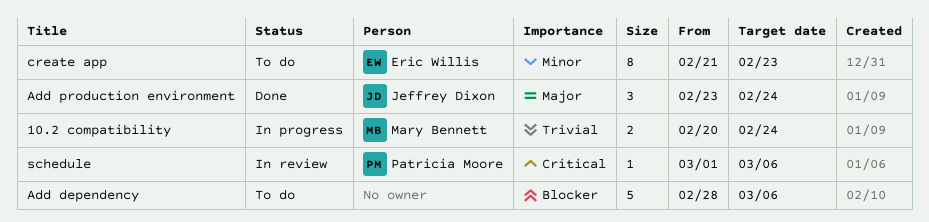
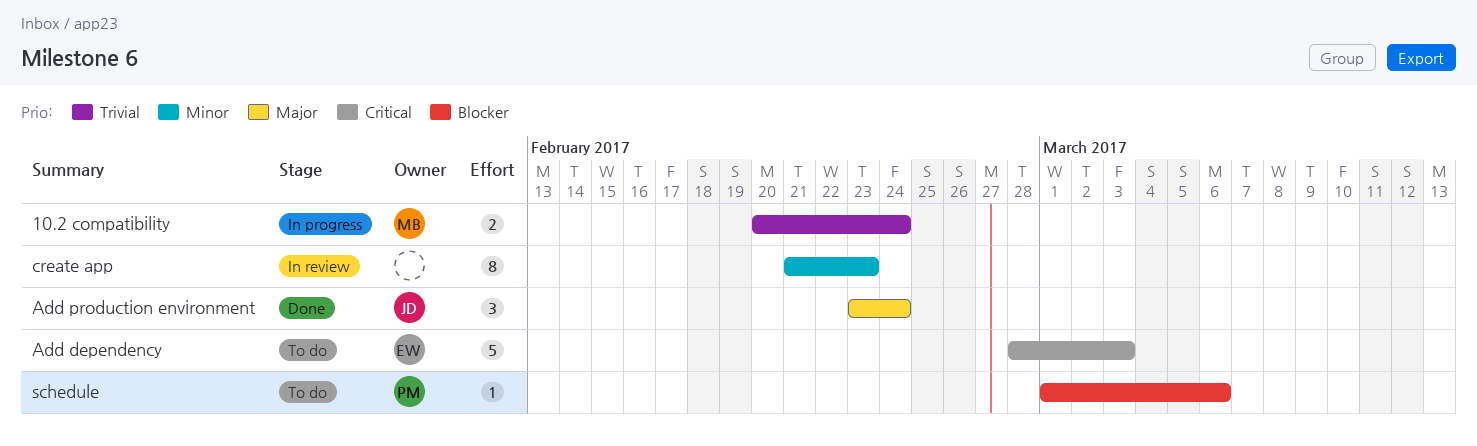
Add dependency, owner: none -> Eric Willis
Add dependency, priority: Blocker -> Critical
Add dependency, due: Mar 6 -> Mar 3
create app, status: To do -> In review
create app, owner: Eric Willis -> none
schedule, status: In review -> To do
schedule, priority: Critical -> Blocker

